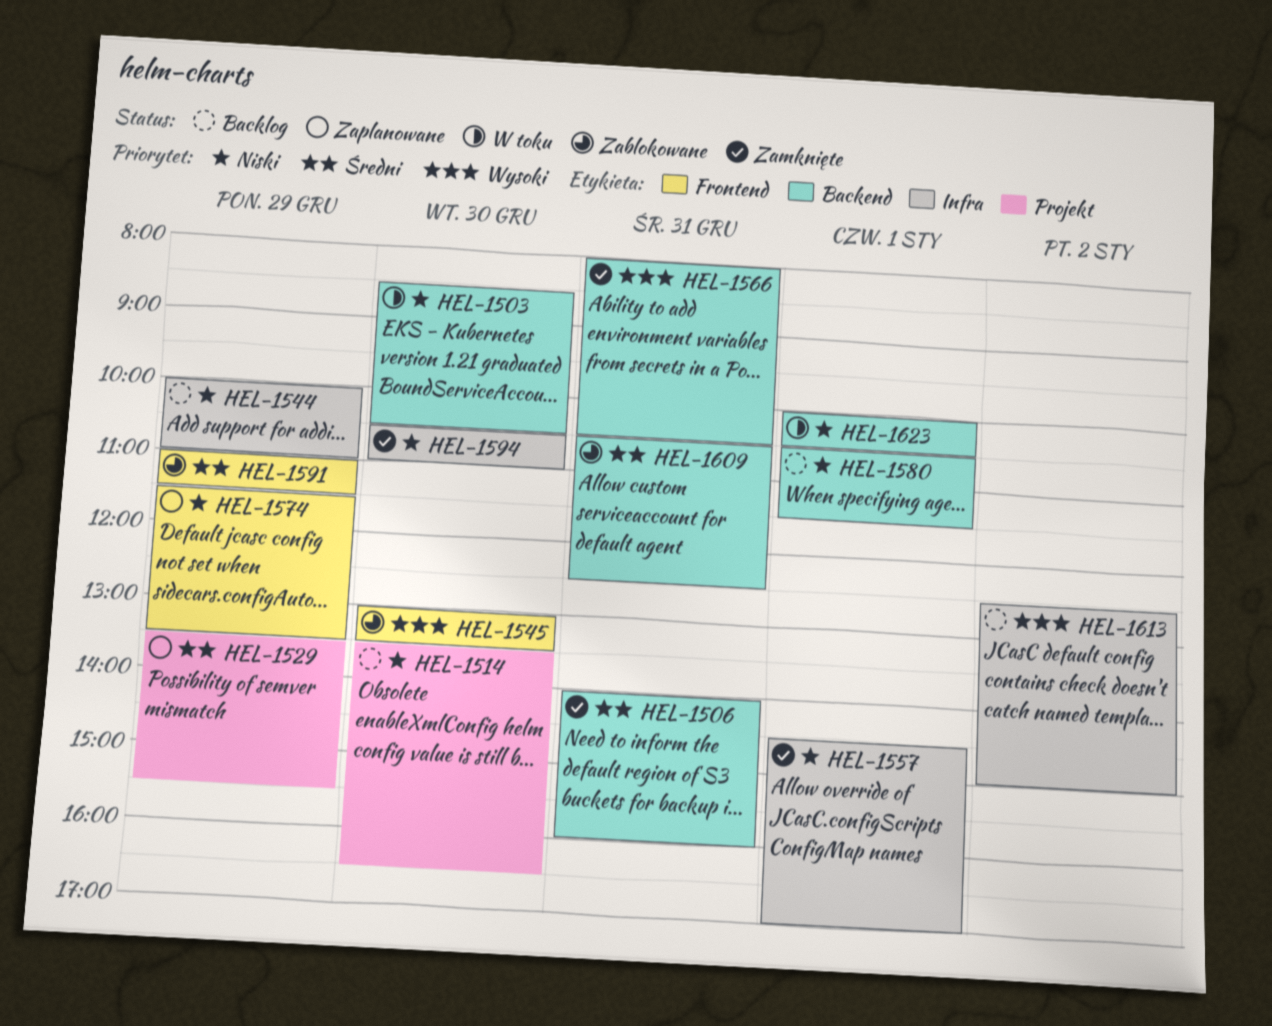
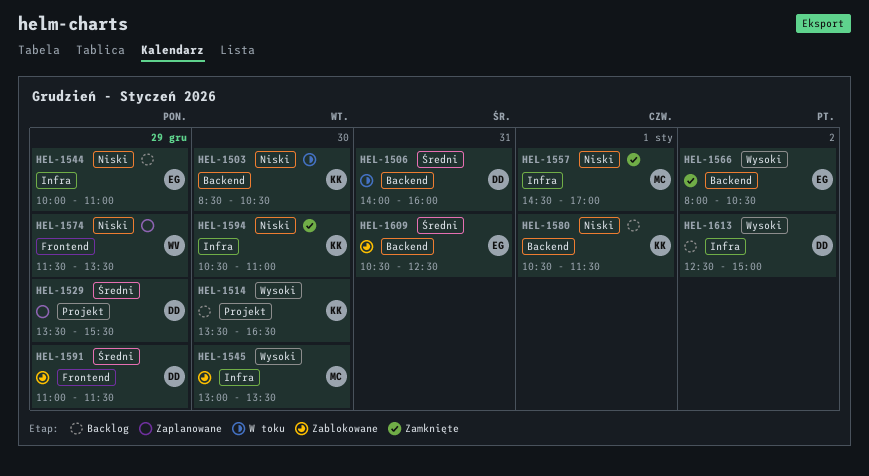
HEL-1506, status: Zamknięte -> W toku
HEL-1514, priority: Niski -> Wysoki
HEL-1545, label: Frontend -> Infra
HEL-1566, day: Dec 31 -> Jan 2
HEL-1623: present -> none

